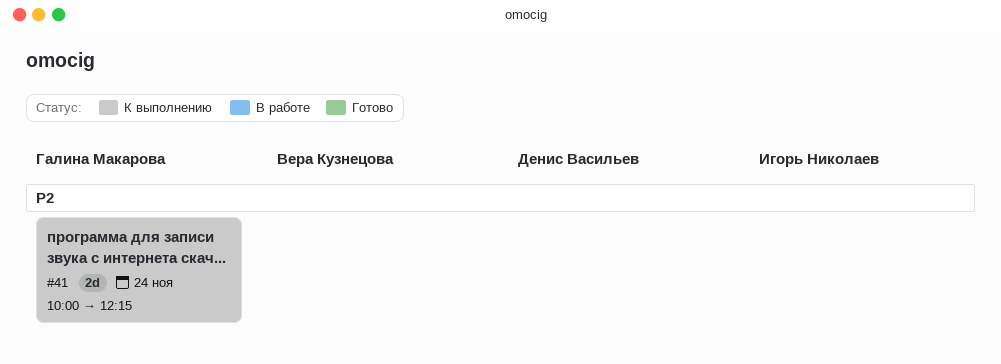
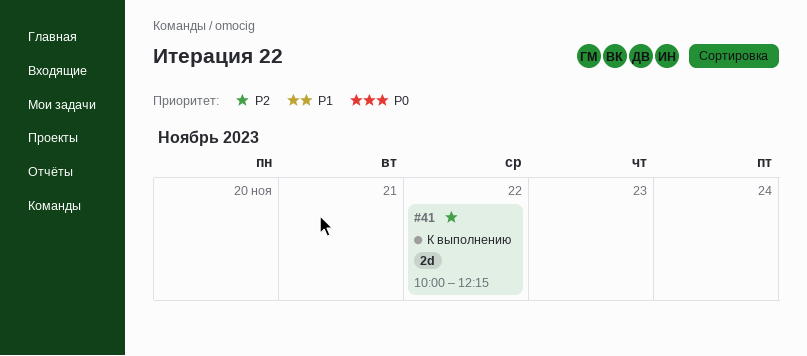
#41, day: Nov 24 -> Nov 22

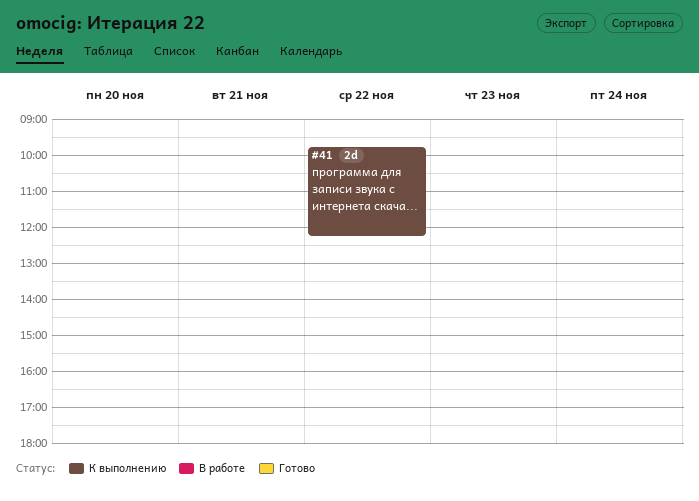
#41, begins: 10:00 -> 09:45

